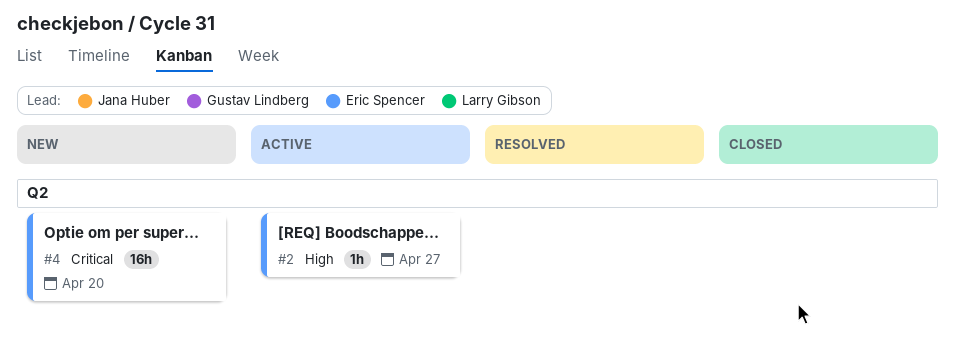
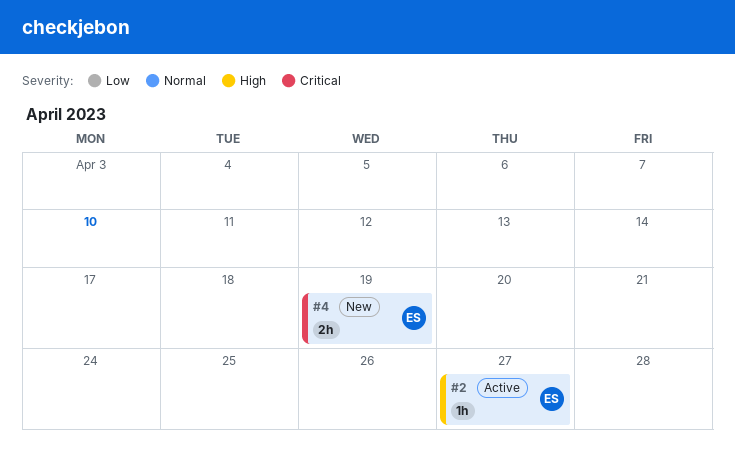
#4, estimate: 16h -> 2h
#4, due: Apr 20 -> Apr 19

